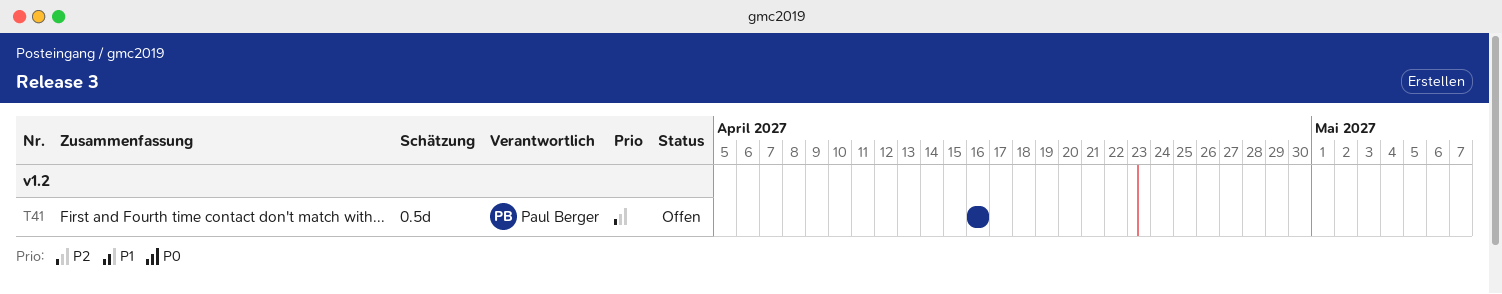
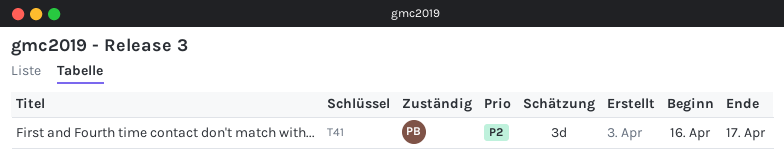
T41, estimate: 0.5d -> 3d
T41, due: Apr 16 -> Apr 17

